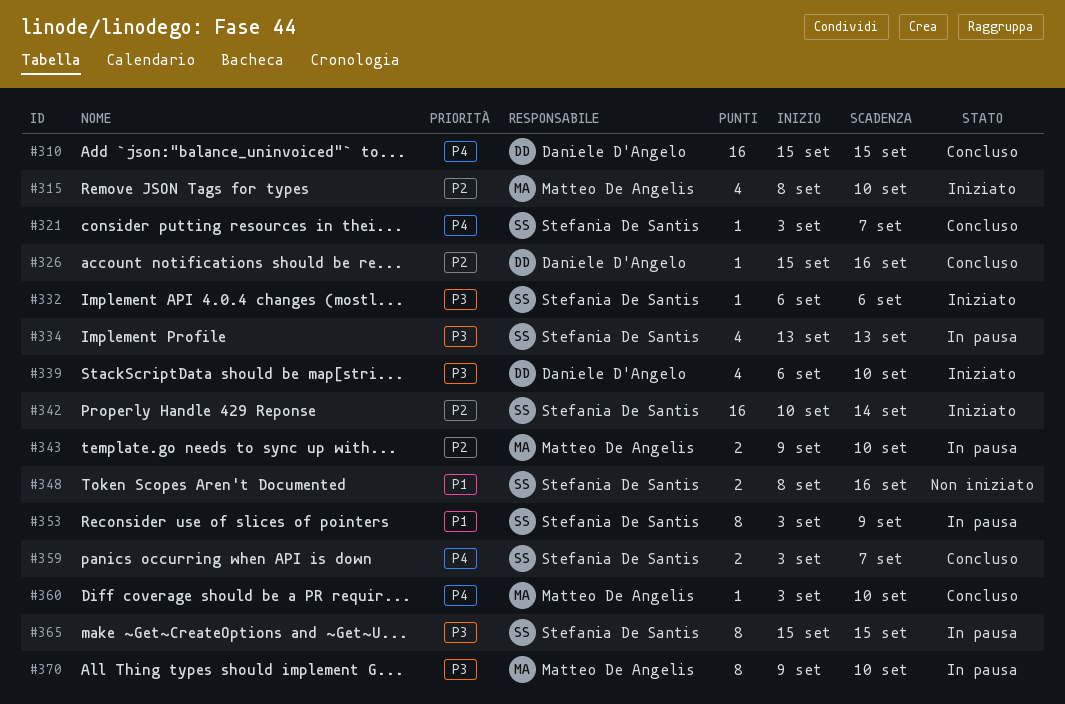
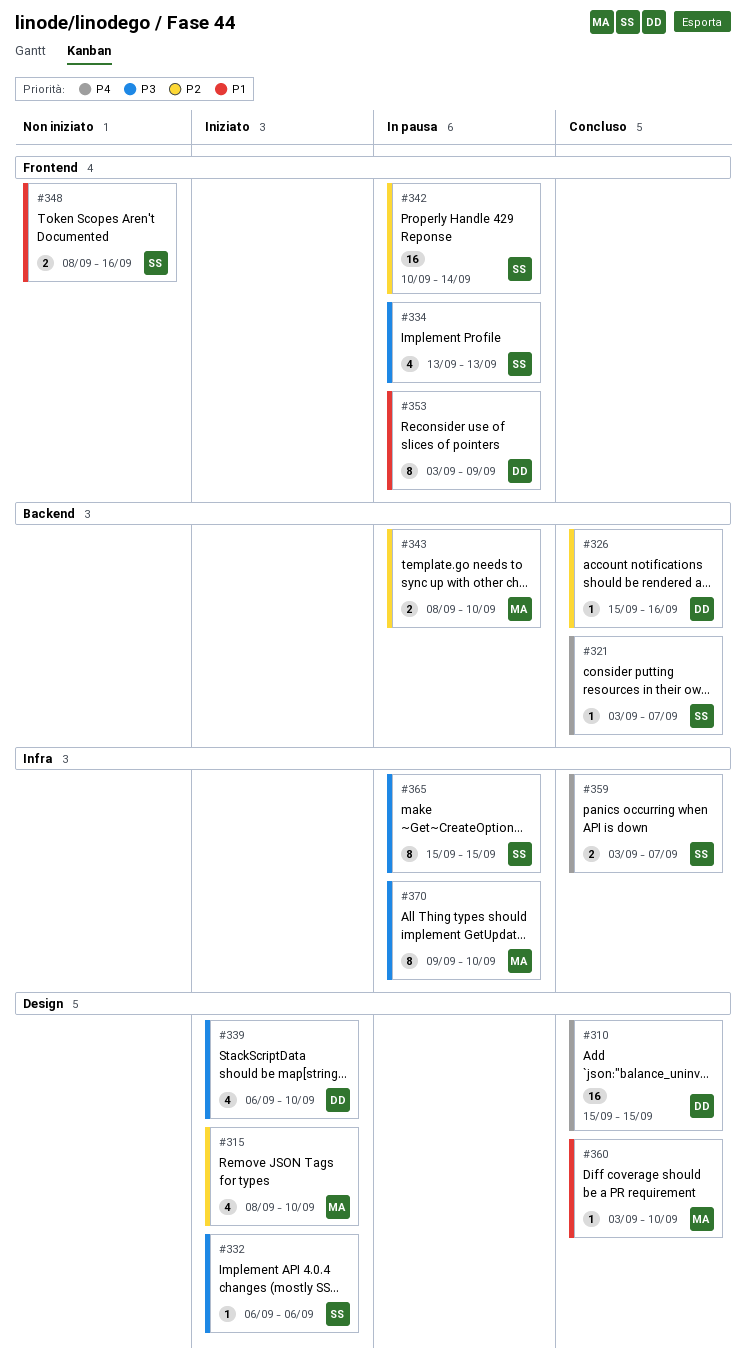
#342, status: Iniziato -> In pausa
#343, start: Sep 9 -> Sep 8
#353, owner: Stefania De Santis -> Daniele D'Angelo
#360, priority: P4 -> P1

